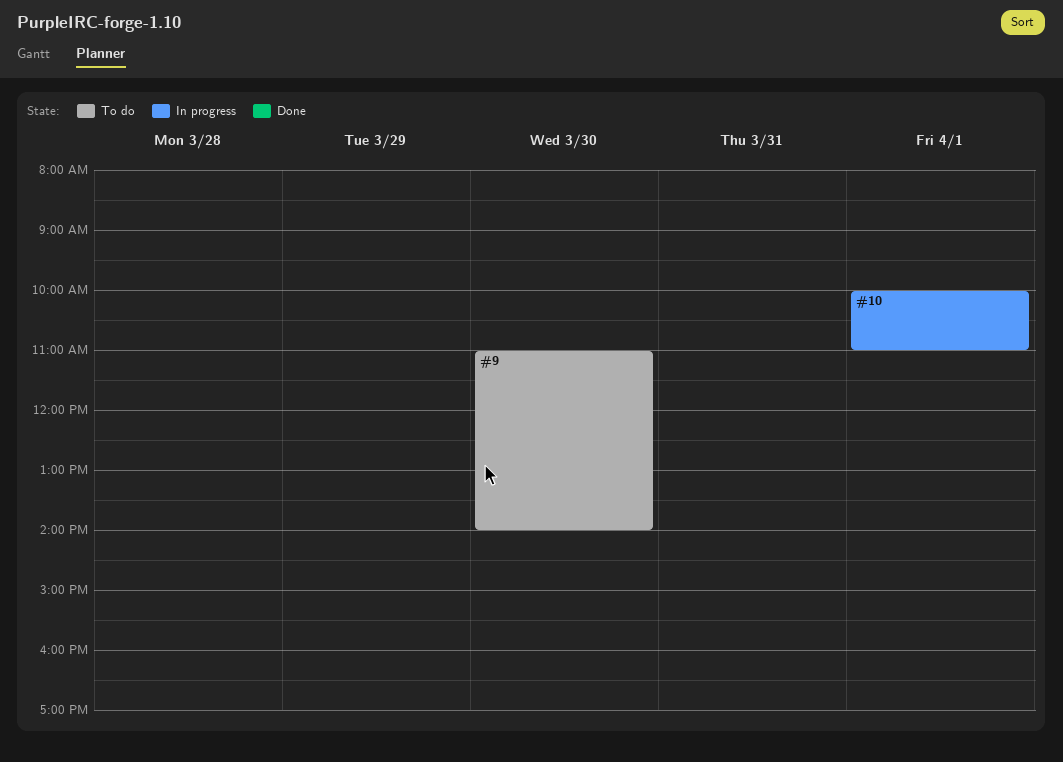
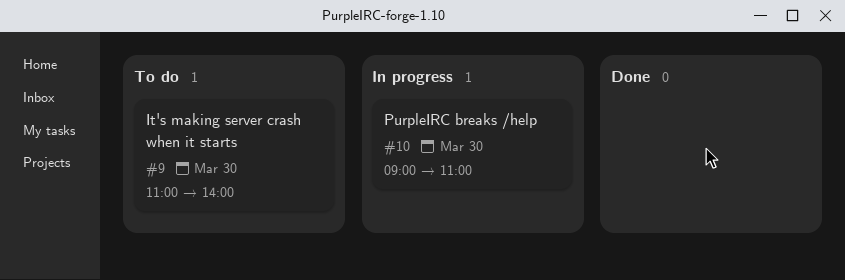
#10, day: Apr 1 -> Mar 30
#10, begins: 10:00 -> 09:00

